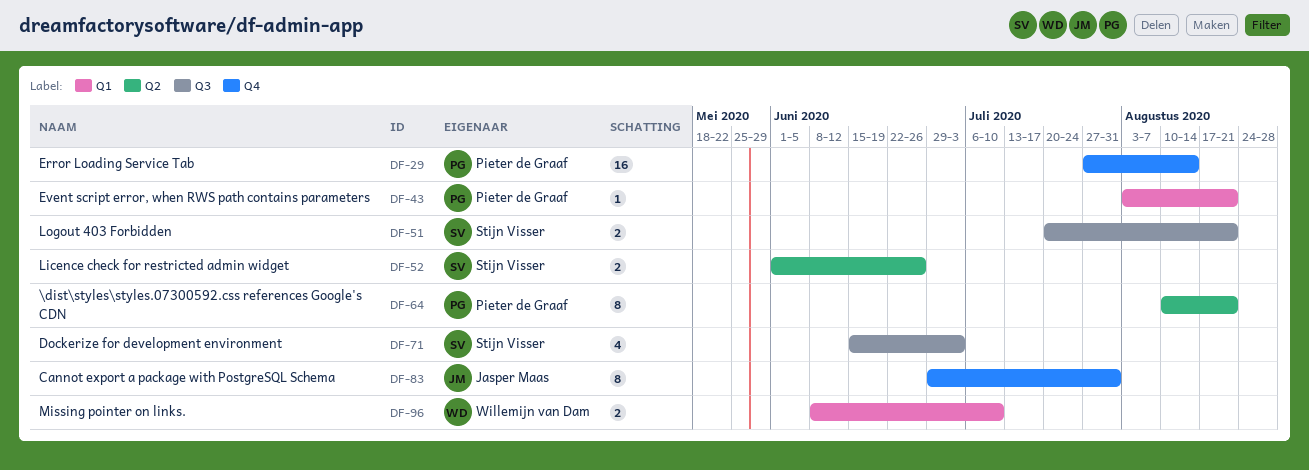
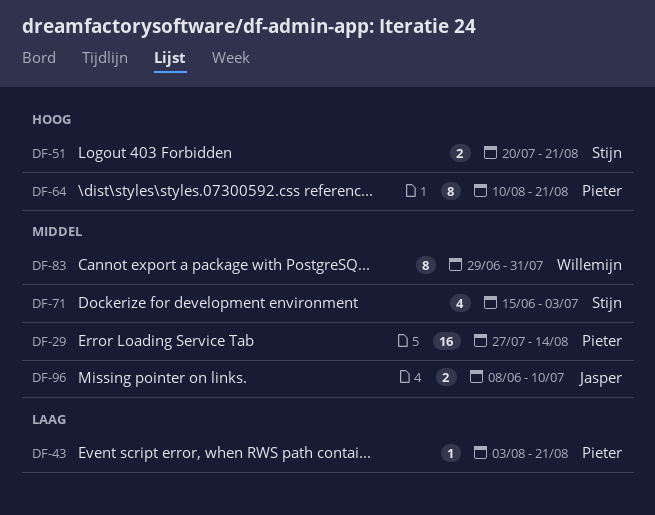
DF-52: present -> none
DF-83, owner: Jasper Maas -> Willemijn van Dam
DF-96, owner: Willemijn van Dam -> Jasper Maas

